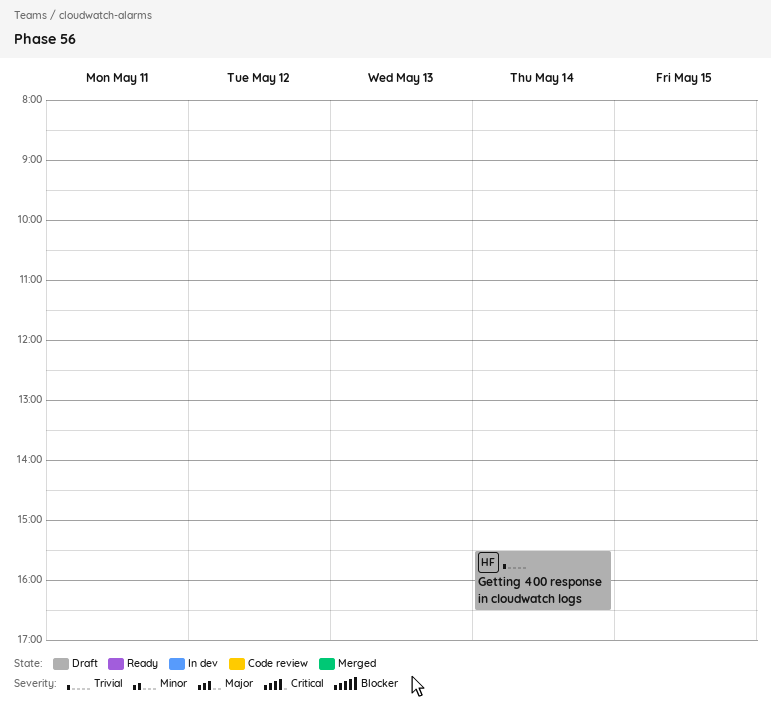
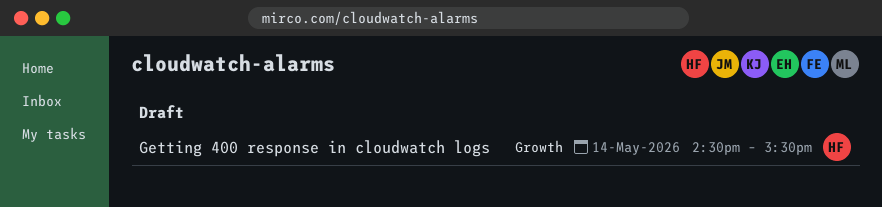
Getting 400 response in cloudwatch logs, begins: 15:30 -> 14:30
Getting 400 response in cloudwatch logs, ends: 16:30 -> 15:30

